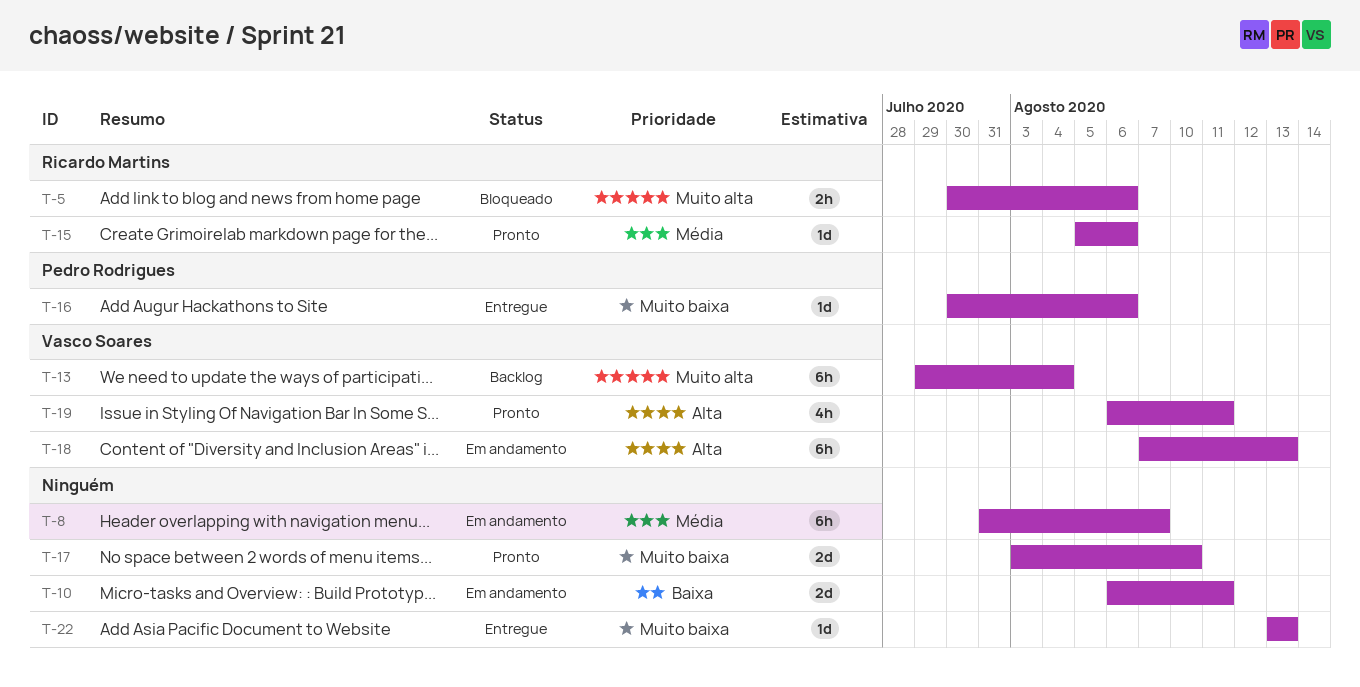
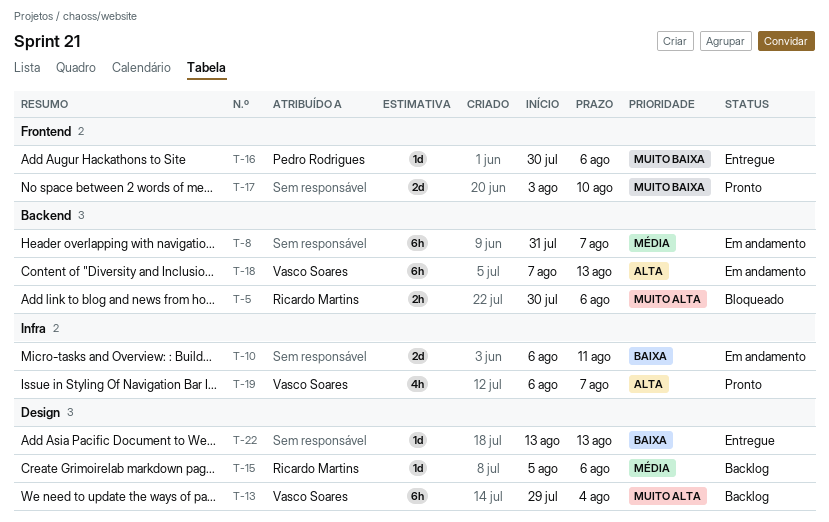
T-15, status: Pronto -> Backlog
T-19, due: Aug 11 -> Aug 7
T-22, priority: Muito baixa -> Baixa

